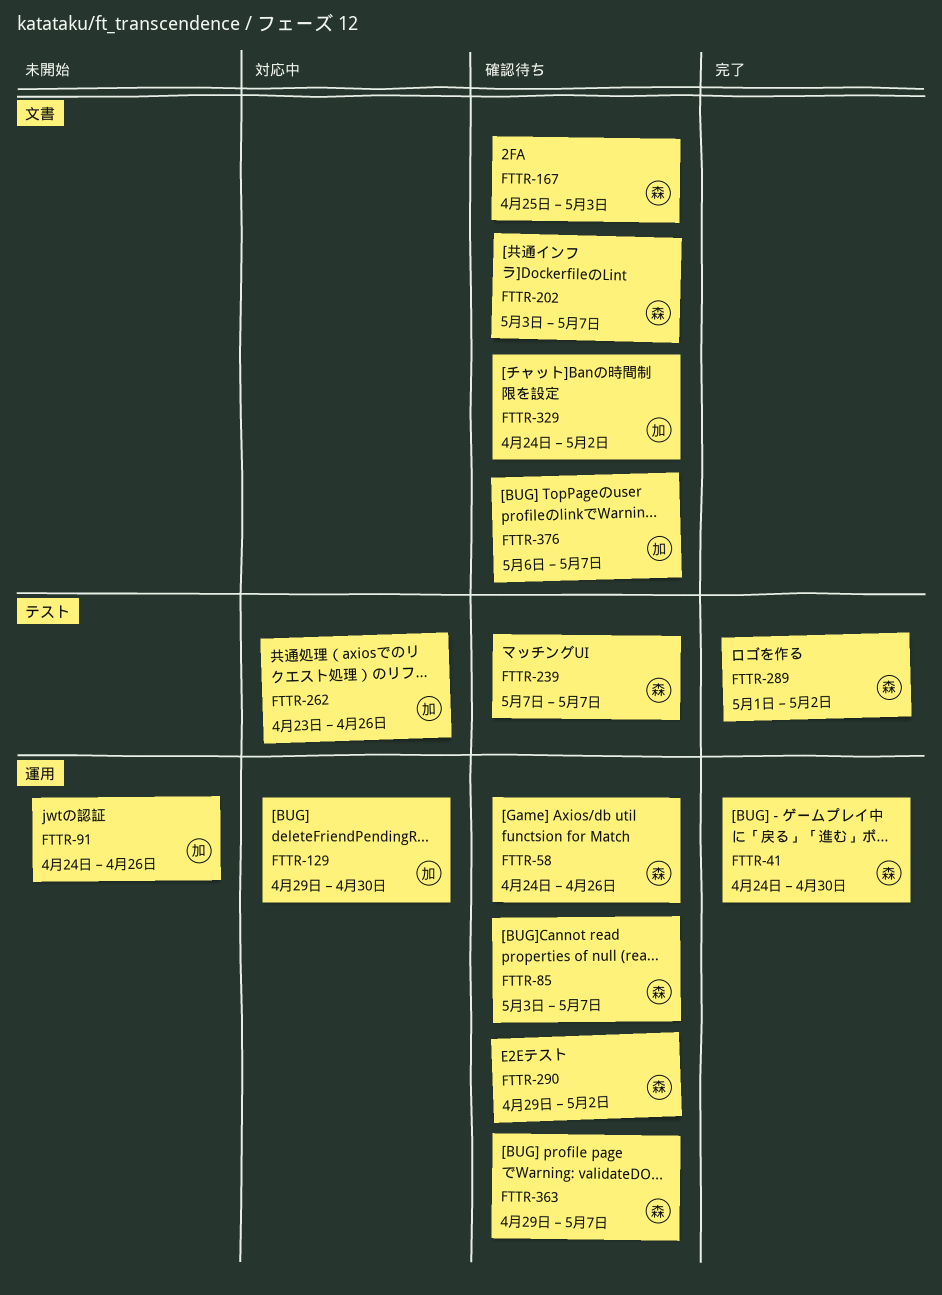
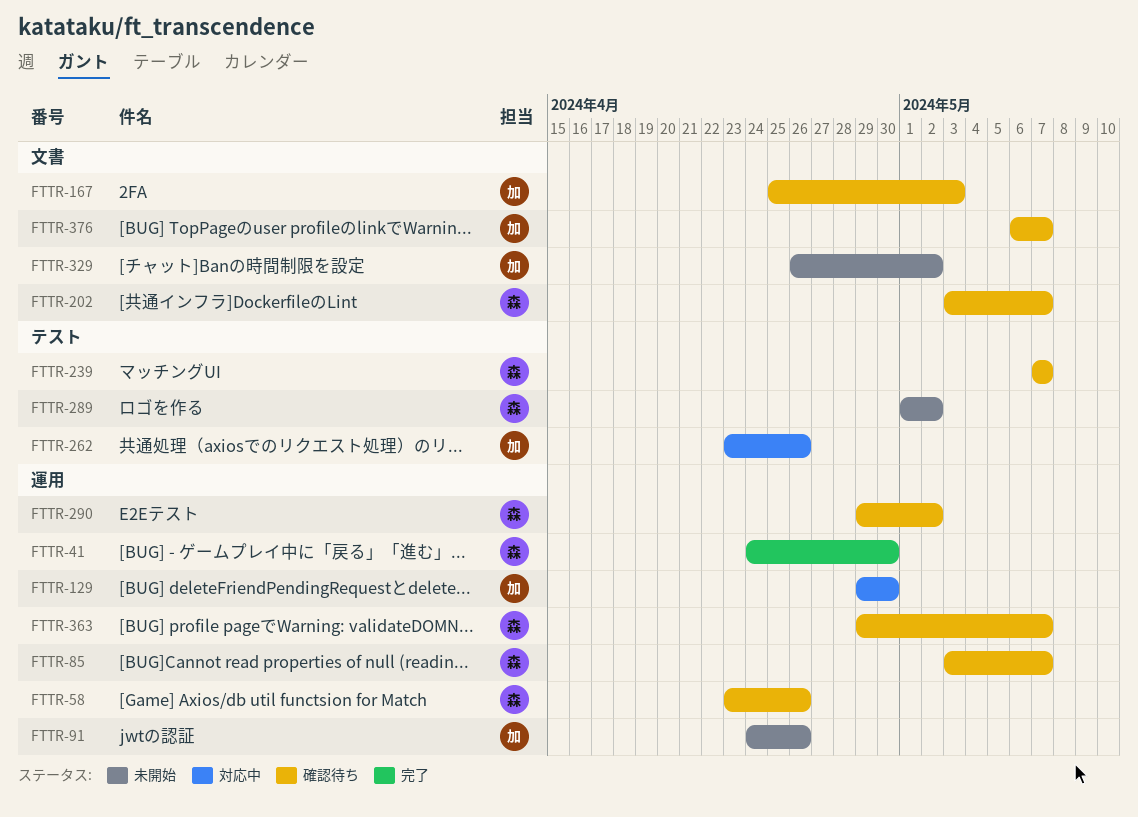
FTTR-58, start: Apr 24 -> Apr 23
FTTR-167, owner: 森 -> 加
FTTR-289, status: 完了 -> 未開始
FTTR-329, status: 確認待ち -> 未開始
FTTR-329, start: Apr 24 -> Apr 26

